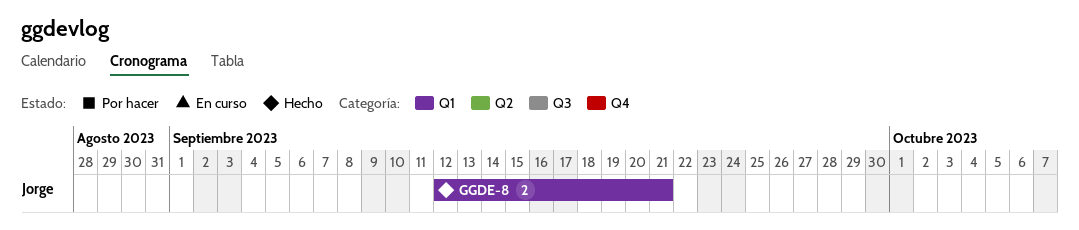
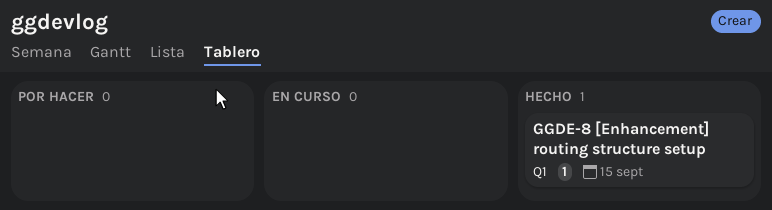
GGDE-8, estimate: 2 -> 1
GGDE-8, due: Sep 21 -> Sep 15

